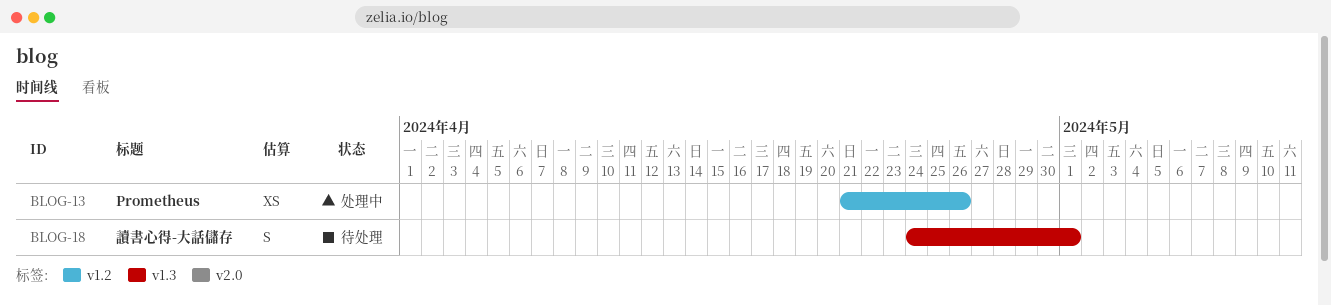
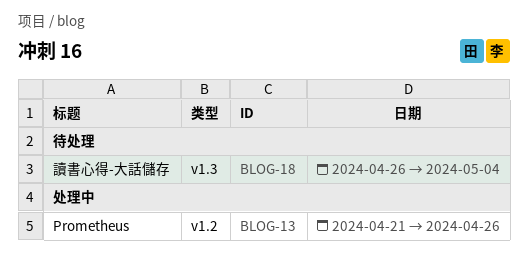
BLOG-18, start: Apr 24 -> Apr 26
BLOG-18, due: May 1 -> May 4

